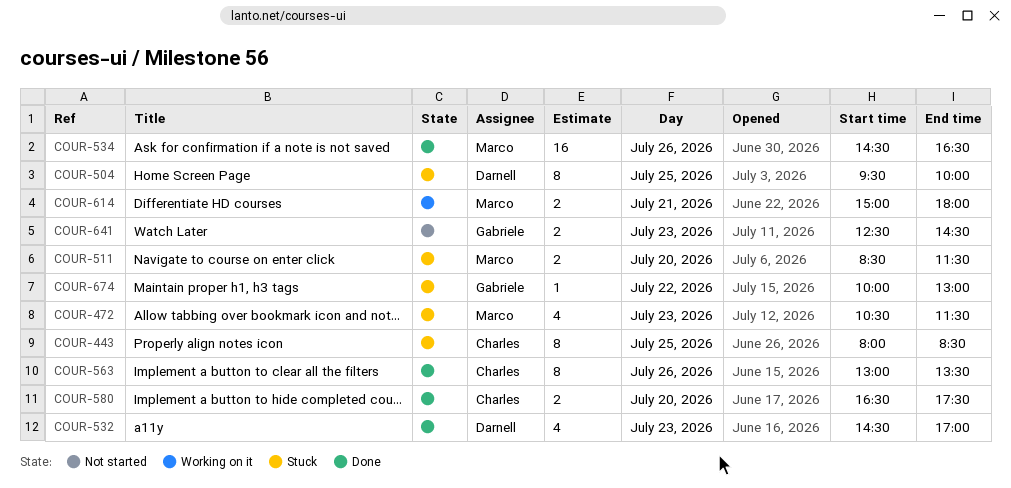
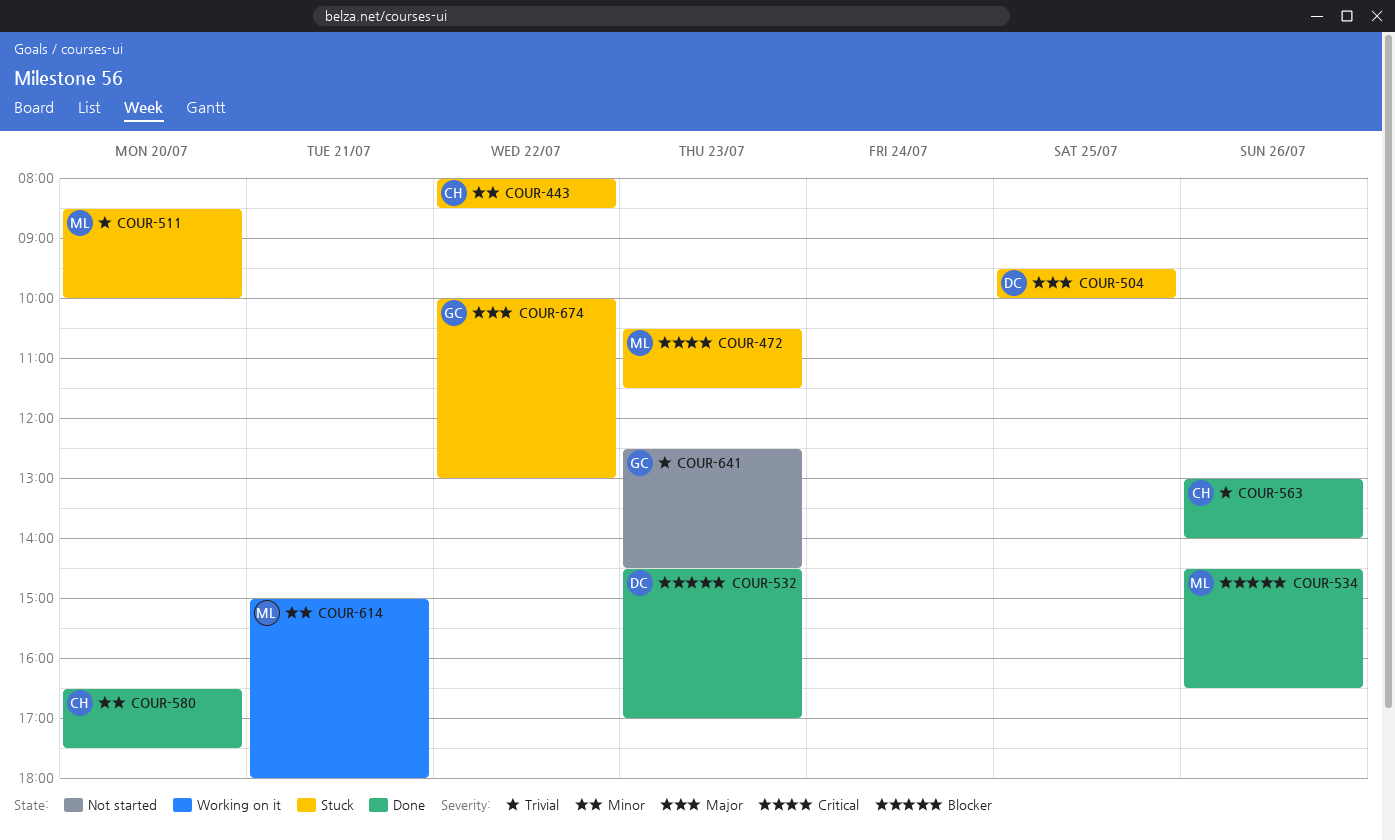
COUR-443, day: Jul 25 -> Jul 22
COUR-511, ends: 11:30 -> 10:00
COUR-563, ends: 13:30 -> 14:00

